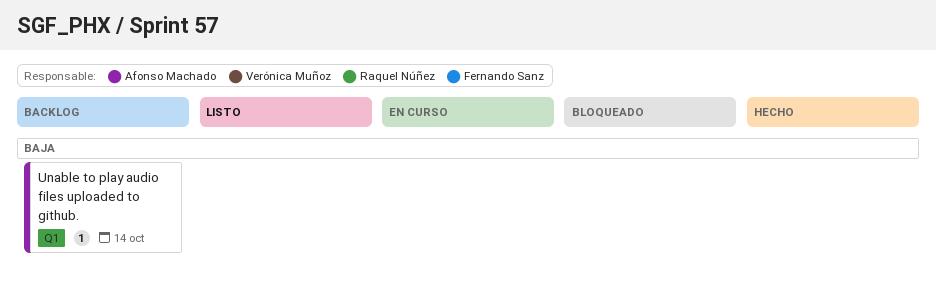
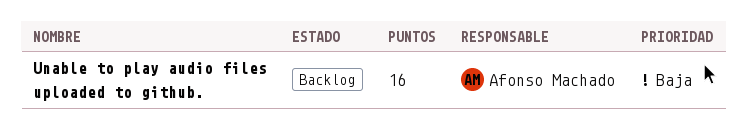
Unable to play audio files uploaded to github., estimate: 1 -> 16

